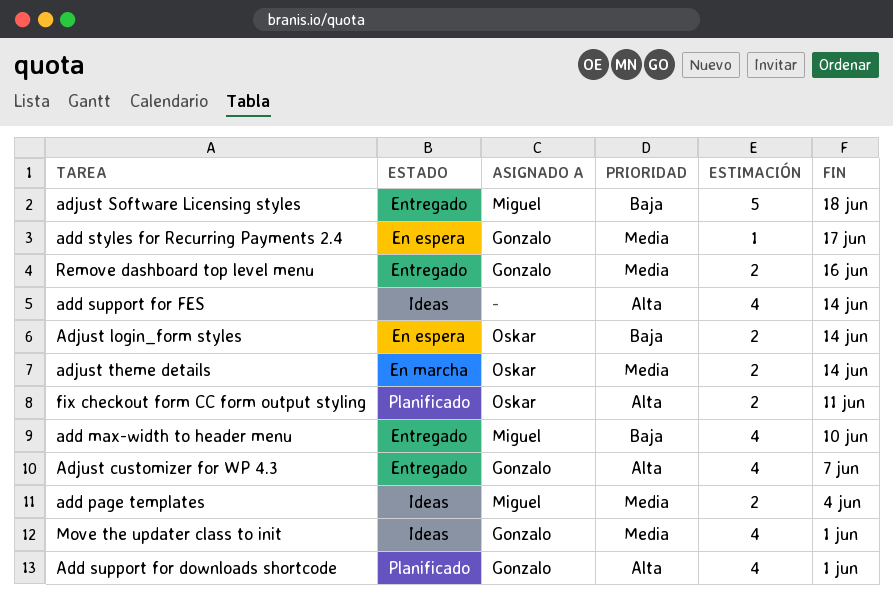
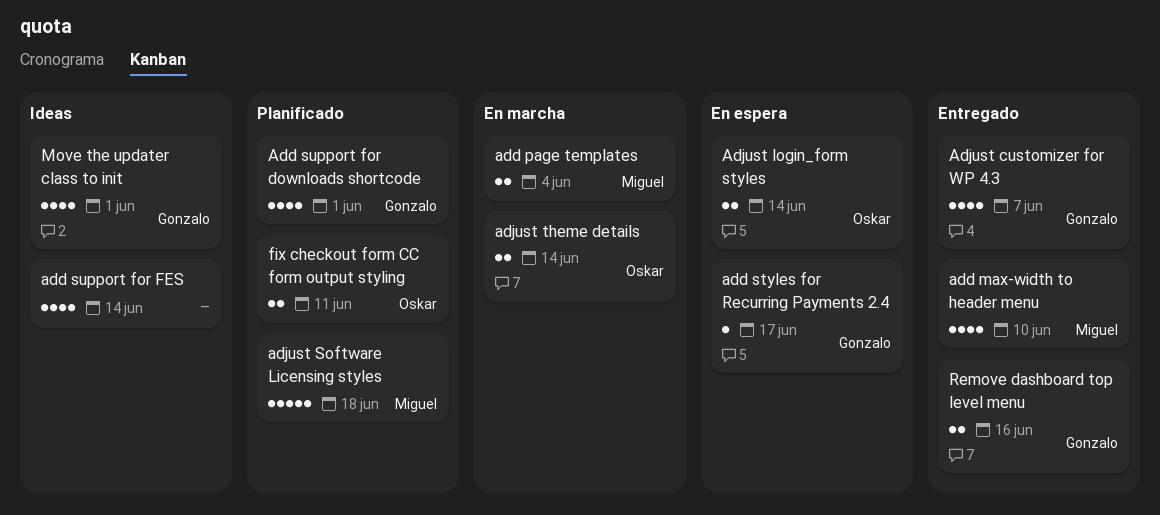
add page templates, status: Ideas -> En marcha
adjust Software Licensing styles, status: Entregado -> Planificado

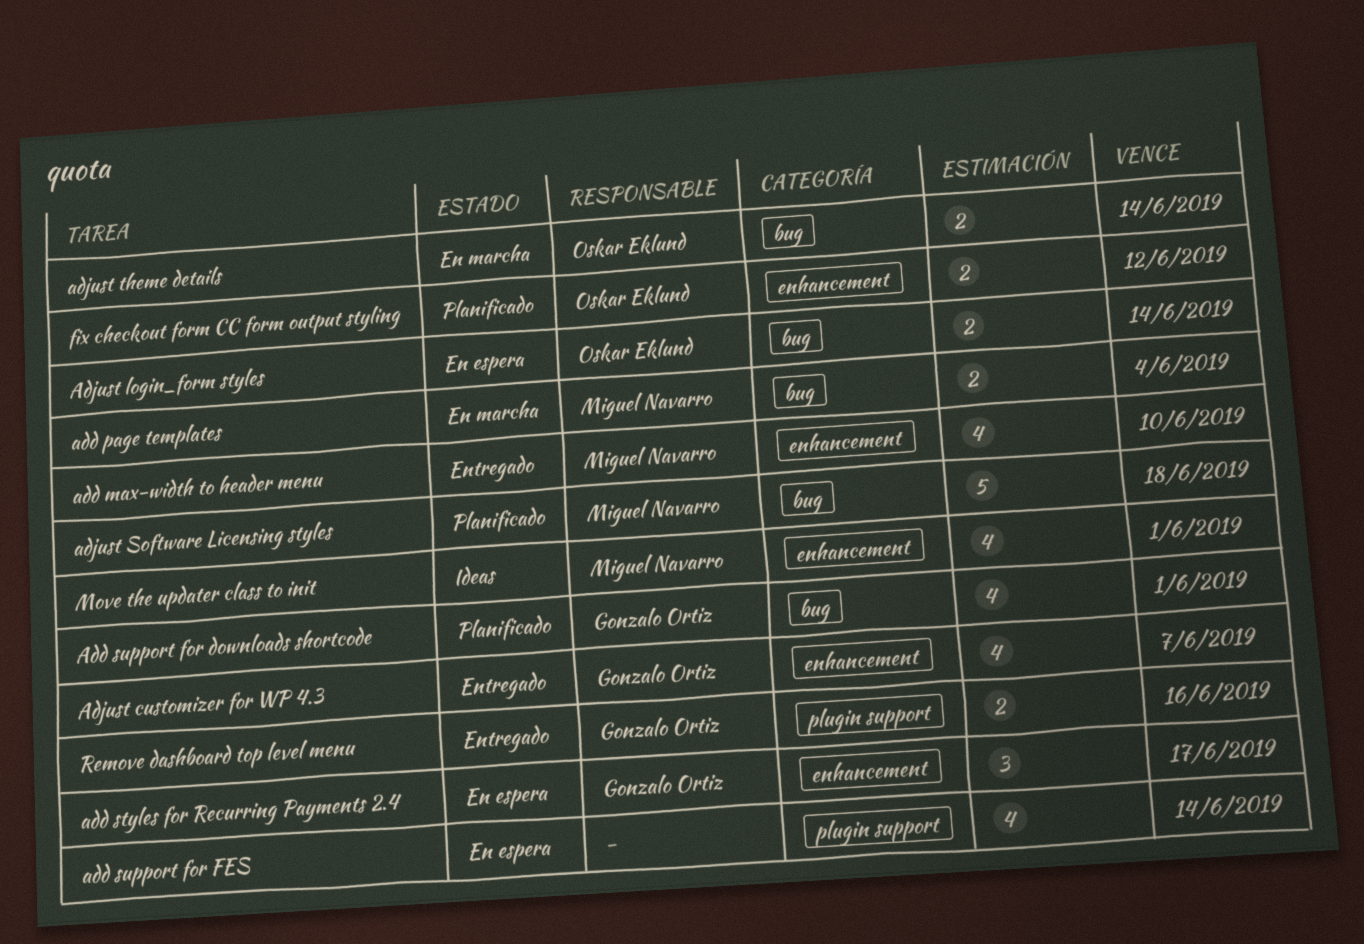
add styles for Recurring Payments 2.4, estimate: 1 -> 3
add support for FES, status: Ideas -> En espera
fix checkout form CC form output styling, due: Jun 11 -> Jun 12
Move the updater class to init, owner: Gonzalo Ortiz -> Miguel Navarro

